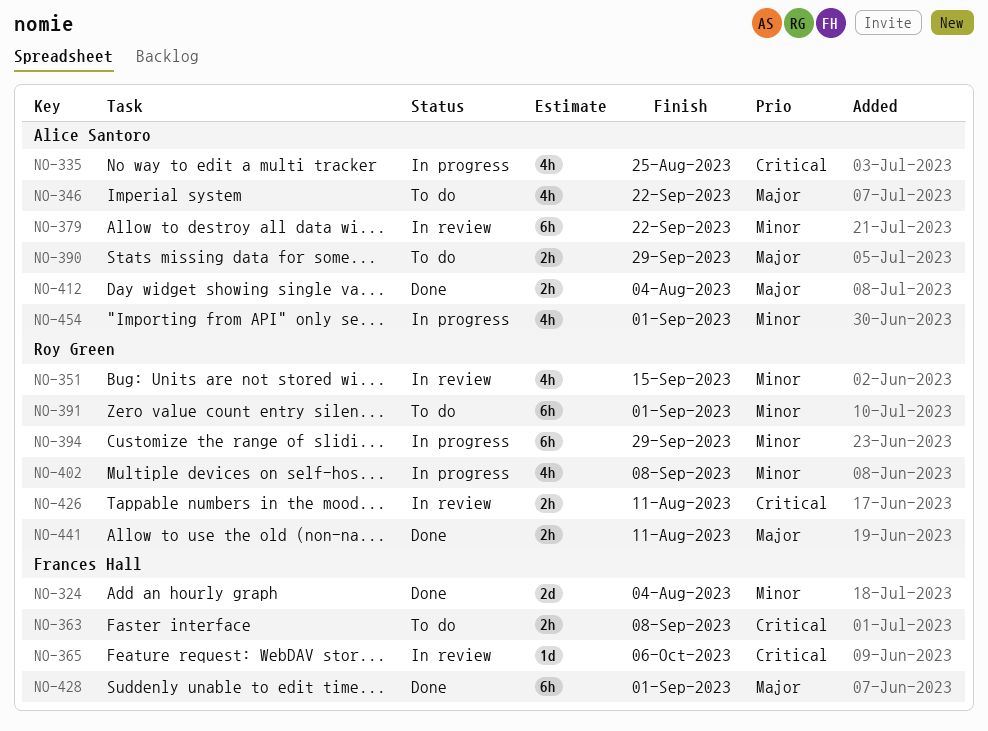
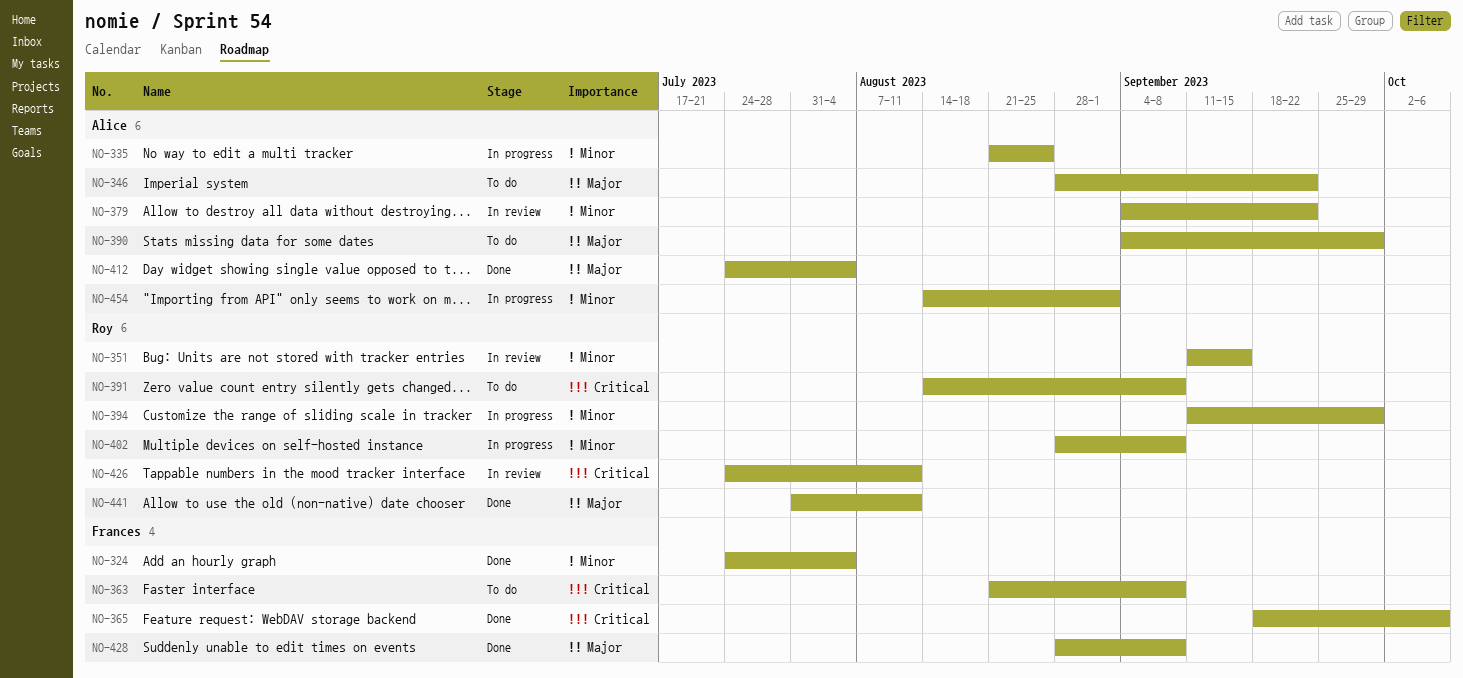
NO-335, priority: Critical -> Minor
NO-365, status: In review -> Done
NO-391, priority: Minor -> Critical
NO-391, due: Sep 1 -> Sep 8
NO-428, due: Sep 1 -> Sep 8

